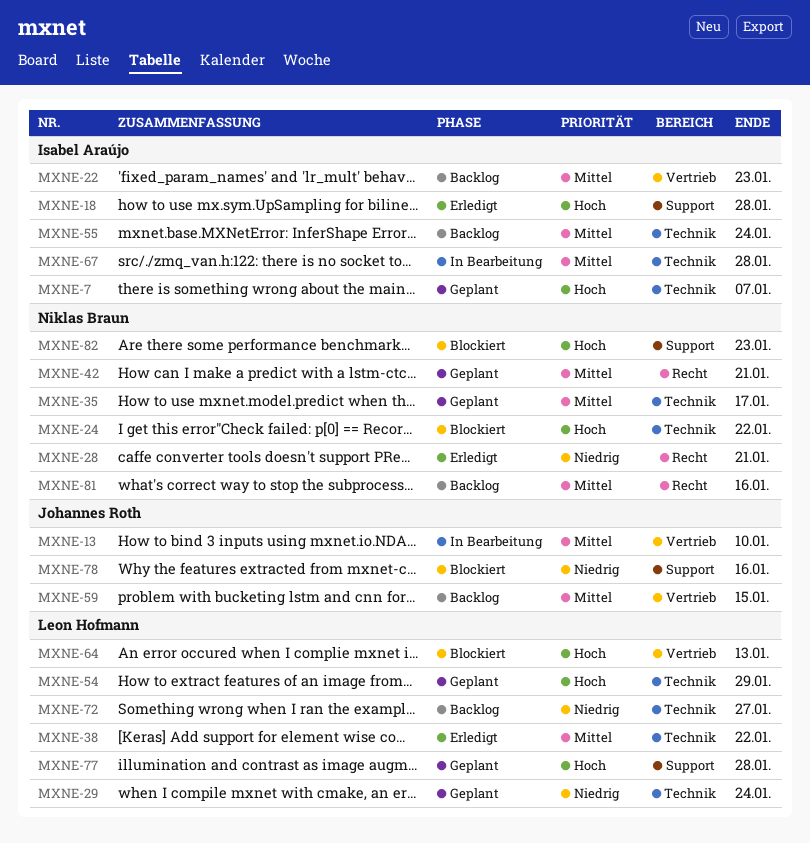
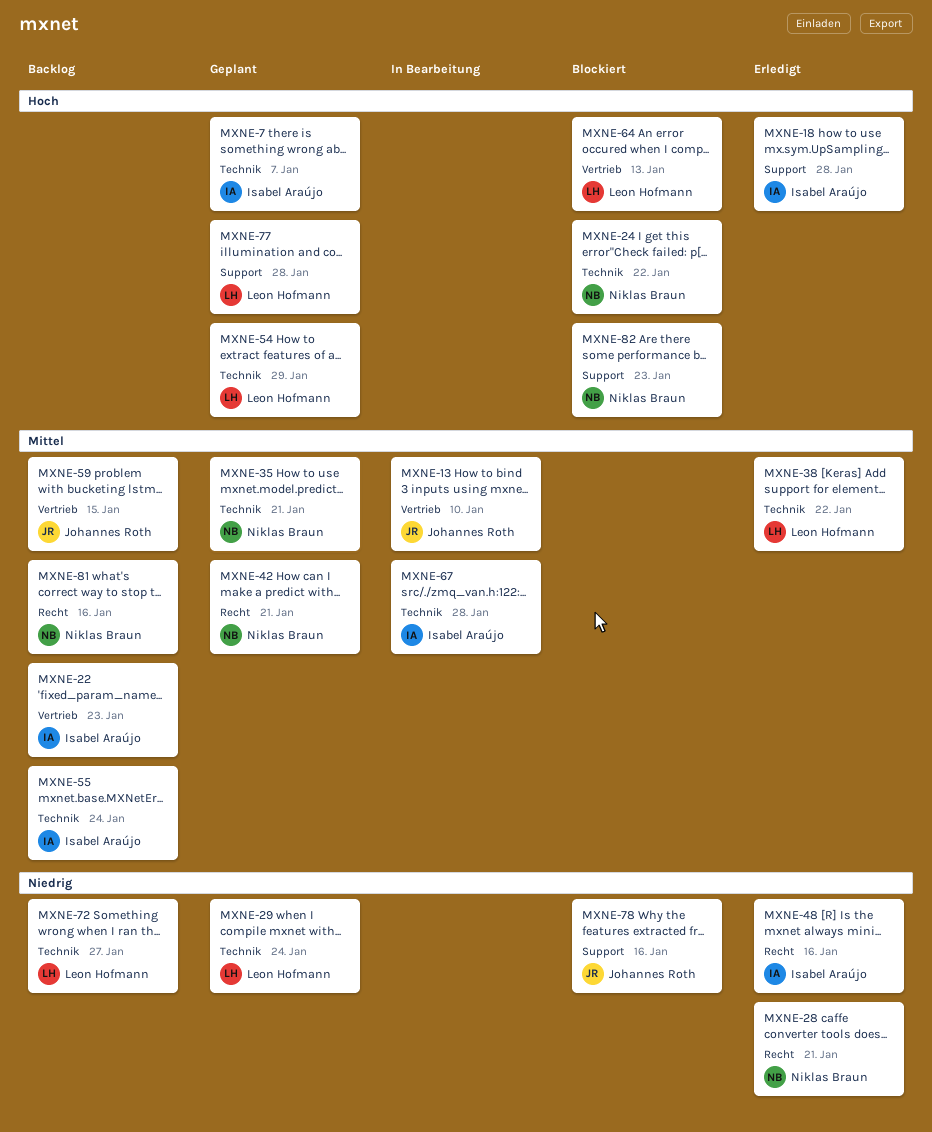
MXNE-35, due: Jan 17 -> Jan 21
MXNE-48: none -> present

